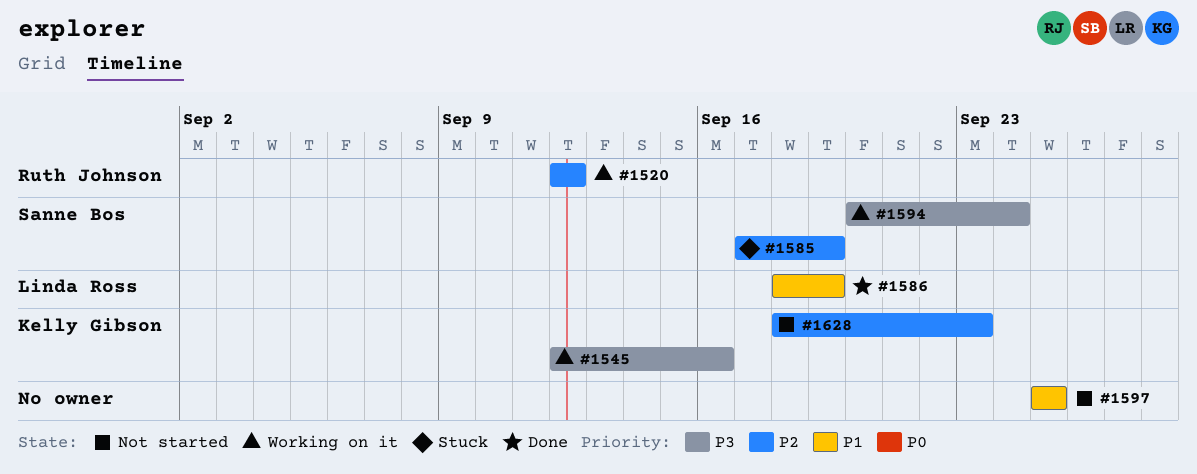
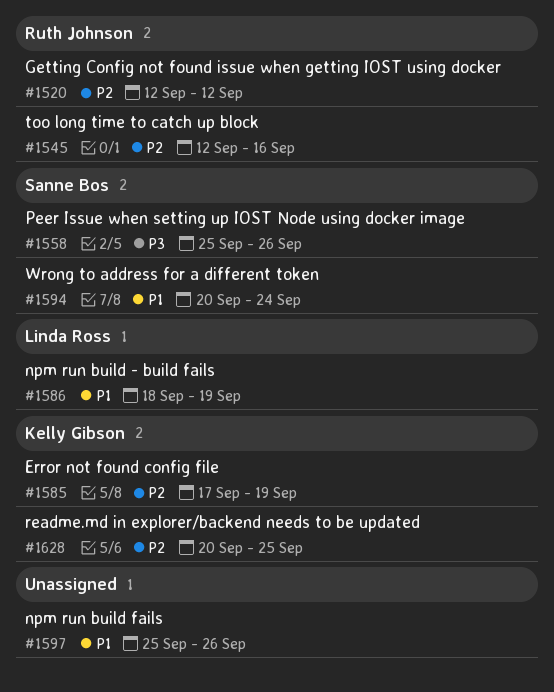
#1545, owner: Kelly Gibson -> Ruth Johnson
#1545, priority: P3 -> P2
#1558: none -> present
#1585, owner: Sanne Bos -> Kelly Gibson
#1594, priority: P3 -> P1
#1597, due: Sep 25 -> Sep 26
#1628, start: Sep 18 -> Sep 20
#1628, due: Sep 23 -> Sep 25

